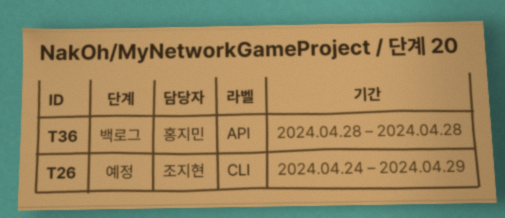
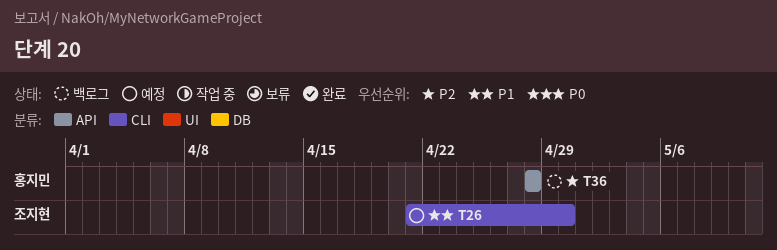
T26, start: Apr 24 -> Apr 21
T26, due: Apr 29 -> Apr 30

